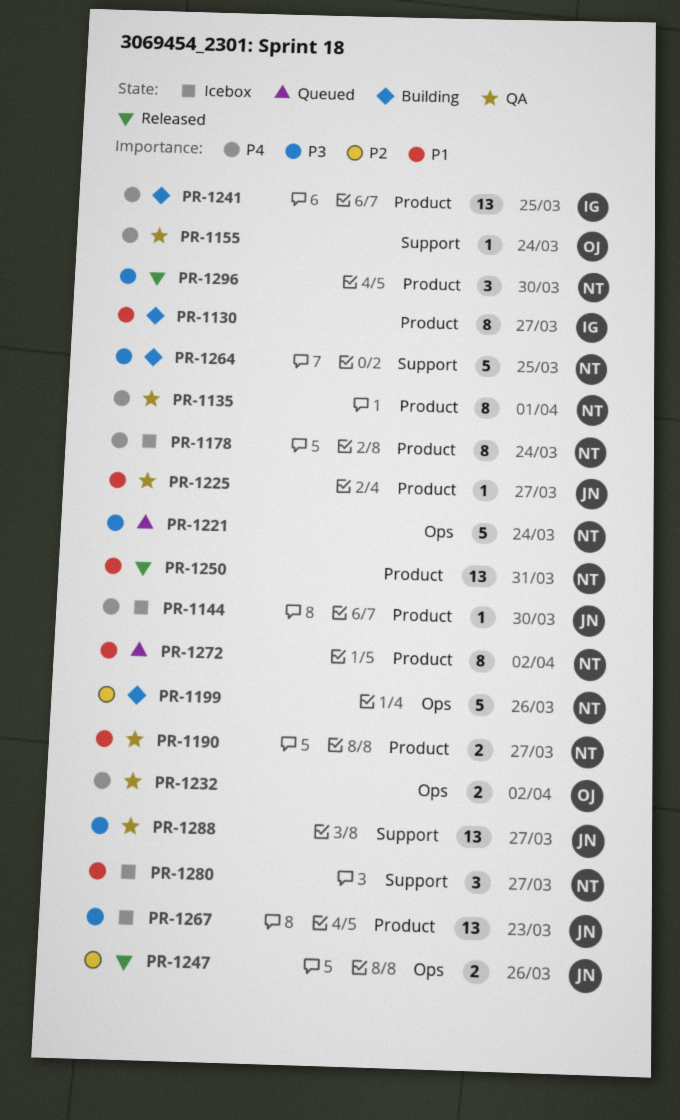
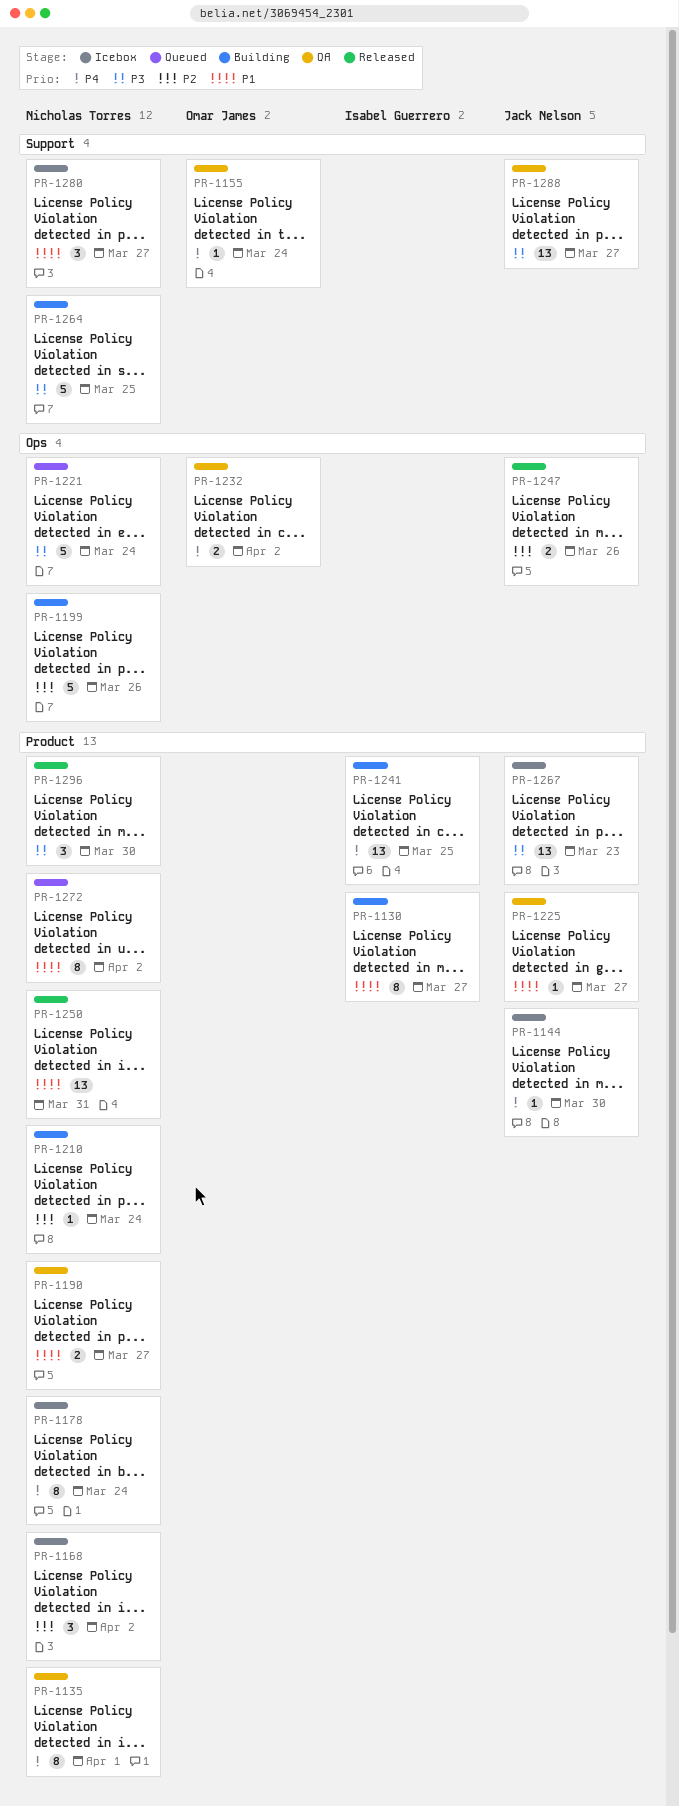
PR-1168: none -> present
PR-1210: none -> present

